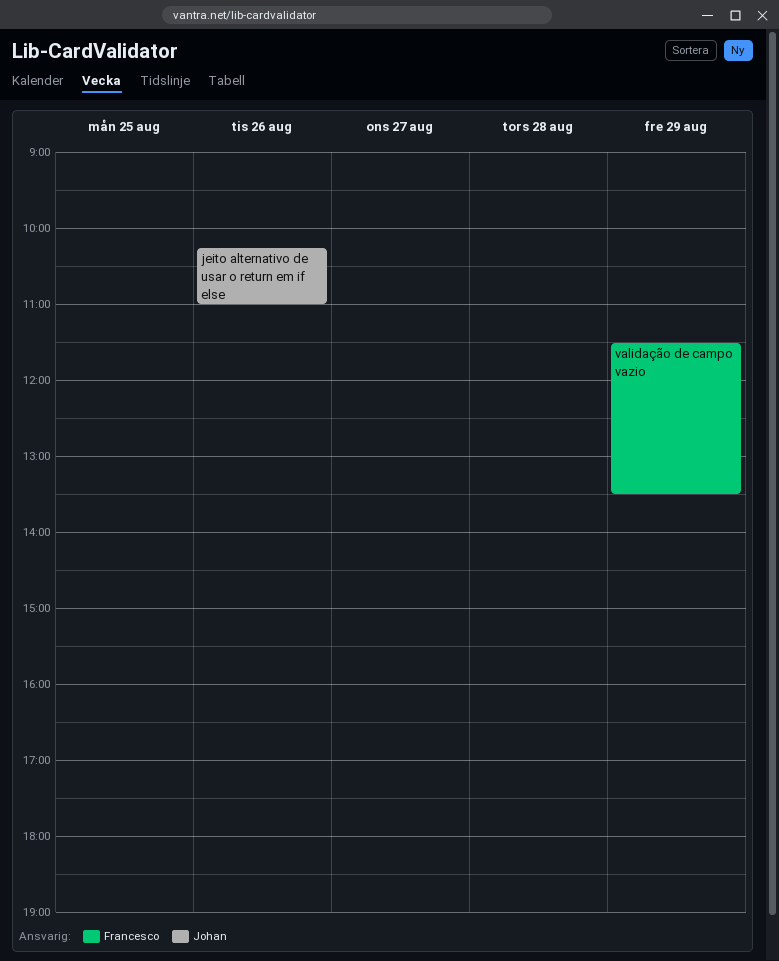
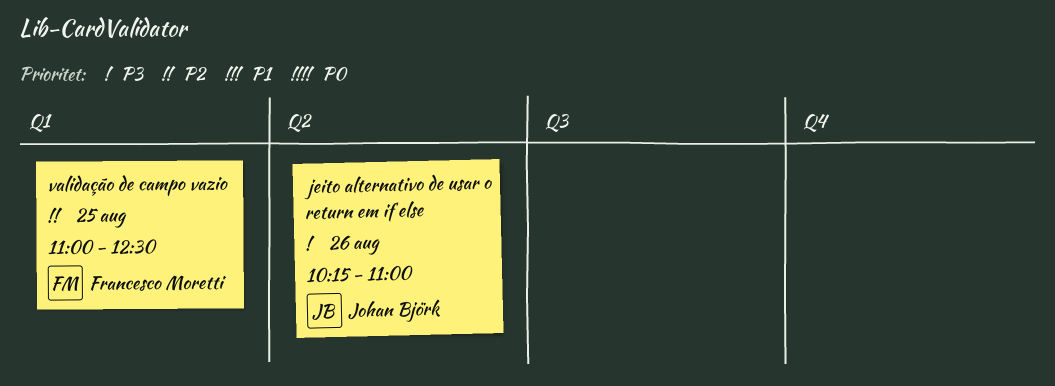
validação de campo vazio, day: Aug 29 -> Aug 25
validação de campo vazio, begins: 11:30 -> 11:00
validação de campo vazio, ends: 13:30 -> 12:30

